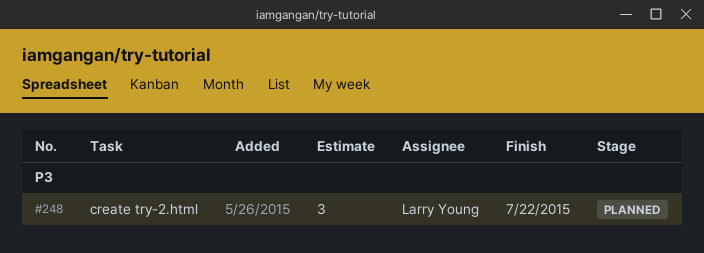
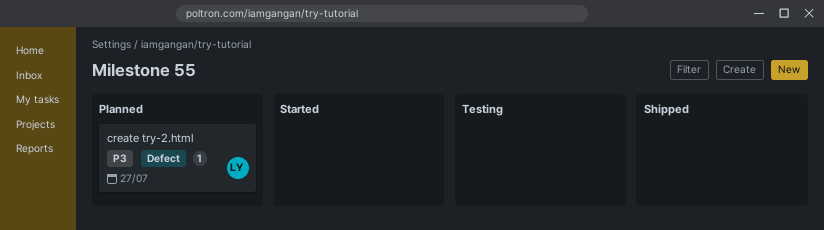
create try-2.html, estimate: 3 -> 1
create try-2.html, due: Jul 22 -> Jul 27

